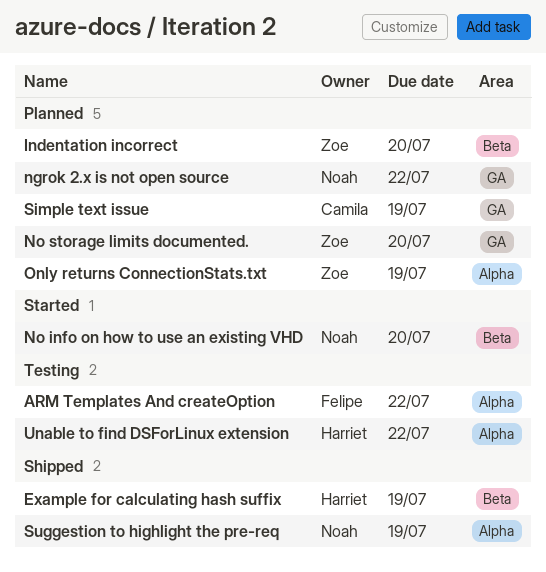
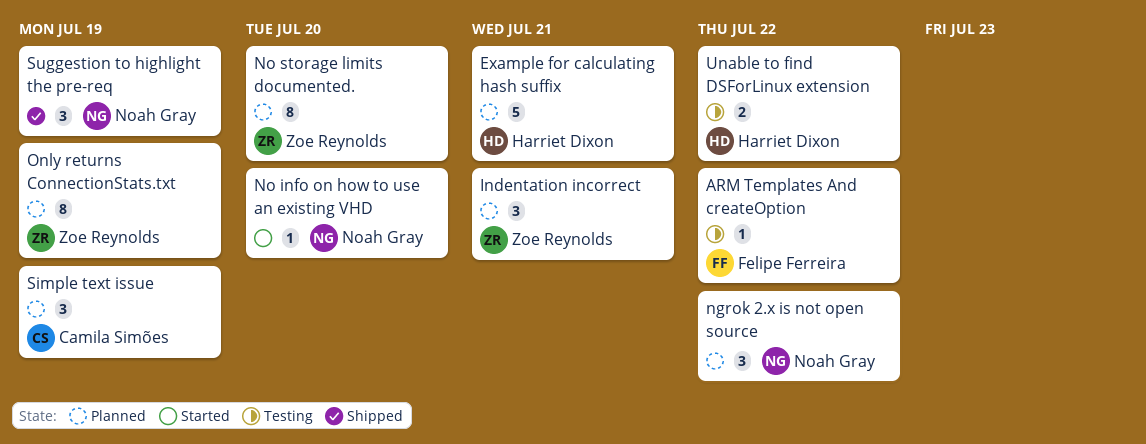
Example for calculating hash suffix, status: Shipped -> Planned
Example for calculating hash suffix, due: Jul 19 -> Jul 21
Indentation incorrect, due: Jul 20 -> Jul 21

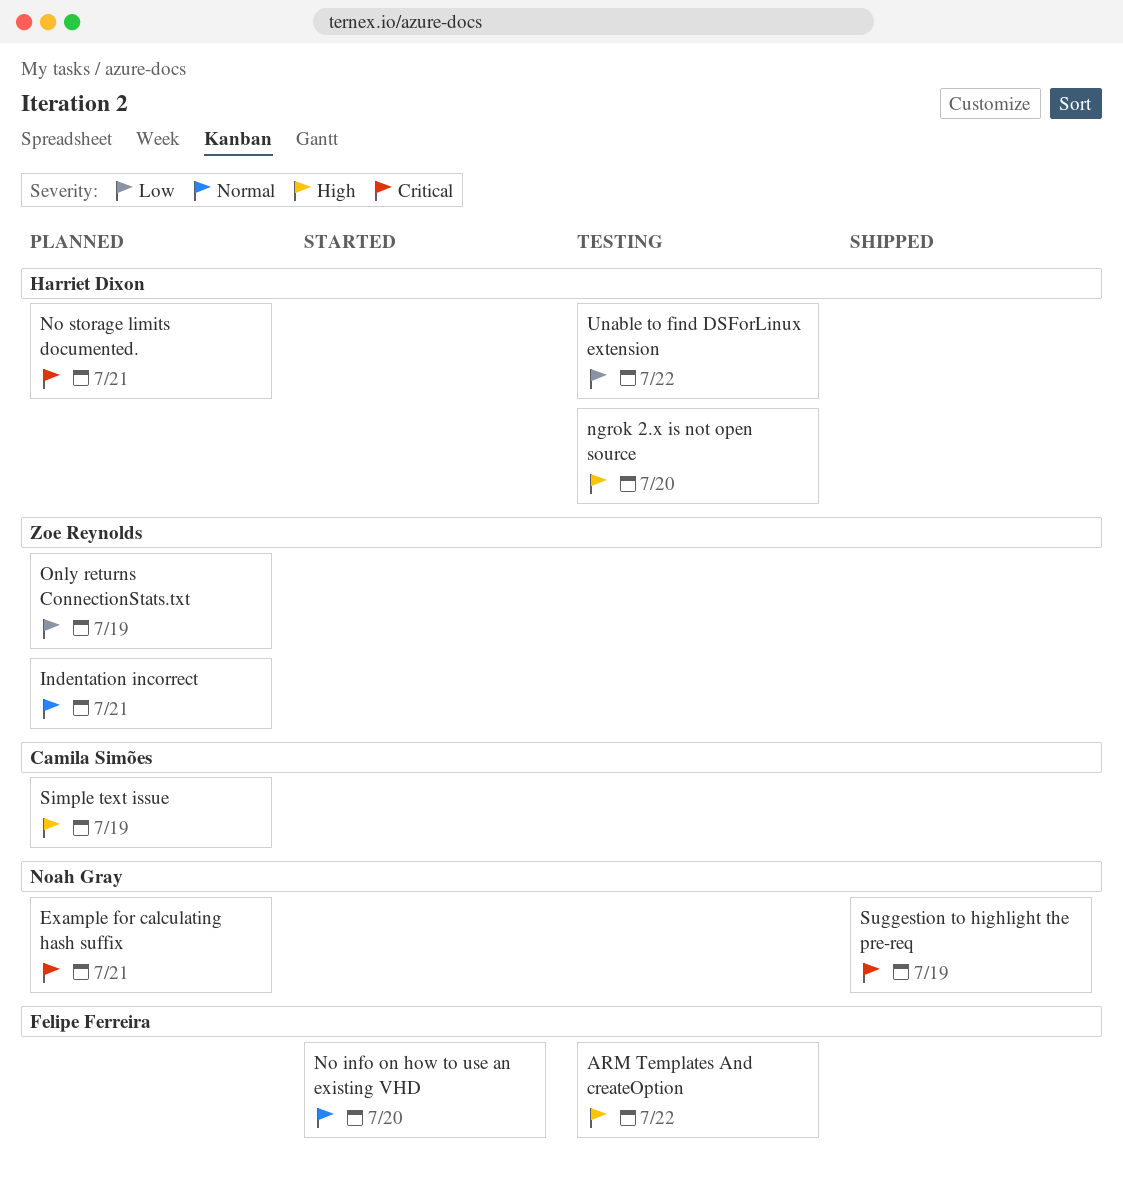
Example for calculating hash suffix, owner: Harriet Dixon -> Noah Gray
ngrok 2.x is not open source, status: Planned -> Testing
ngrok 2.x is not open source, owner: Noah Gray -> Harriet Dixon
ngrok 2.x is not open source, due: Jul 22 -> Jul 20
No info on how to use an existing VHD, owner: Noah Gray -> Felipe Ferreira
No storage limits documented., owner: Zoe Reynolds -> Harriet Dixon
No storage limits documented., due: Jul 20 -> Jul 21

